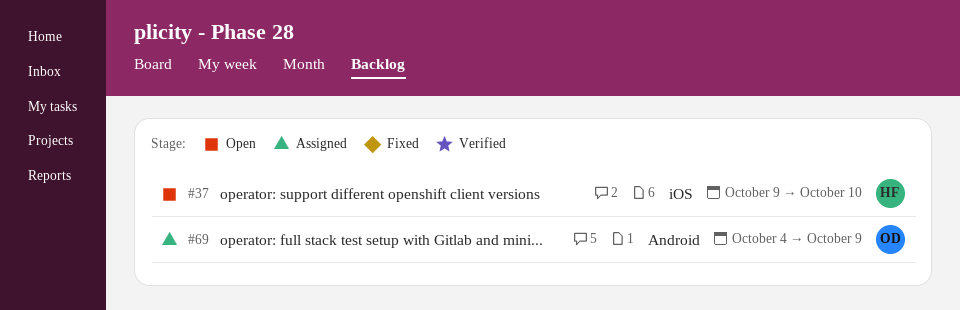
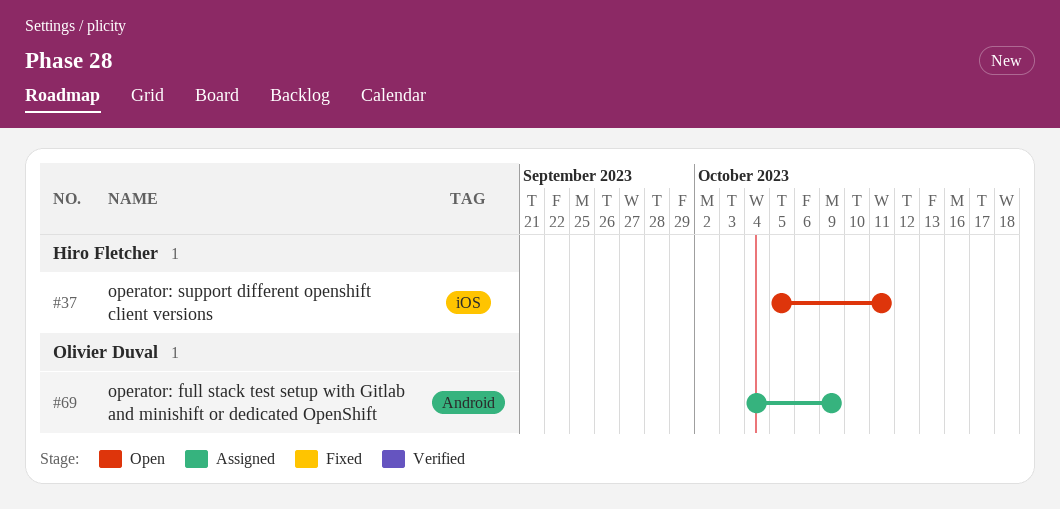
#37, start: Oct 9 -> Oct 5
#37, due: Oct 10 -> Oct 11

